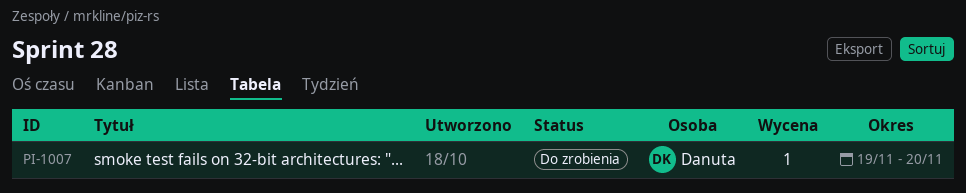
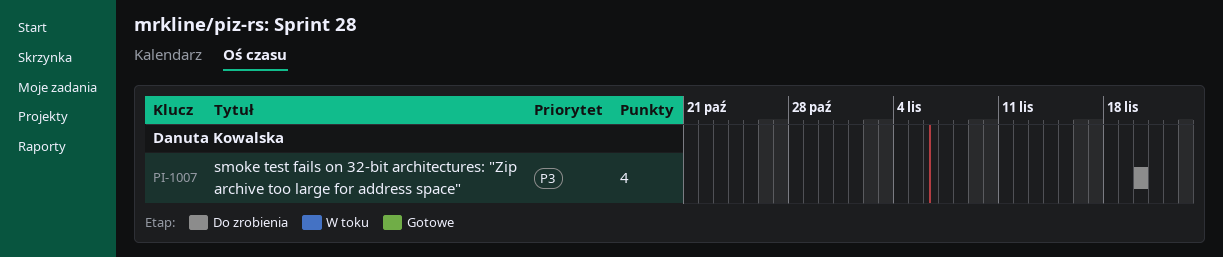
PI-1007, estimate: 1 -> 4
PI-1007, start: Nov 19 -> Nov 20

